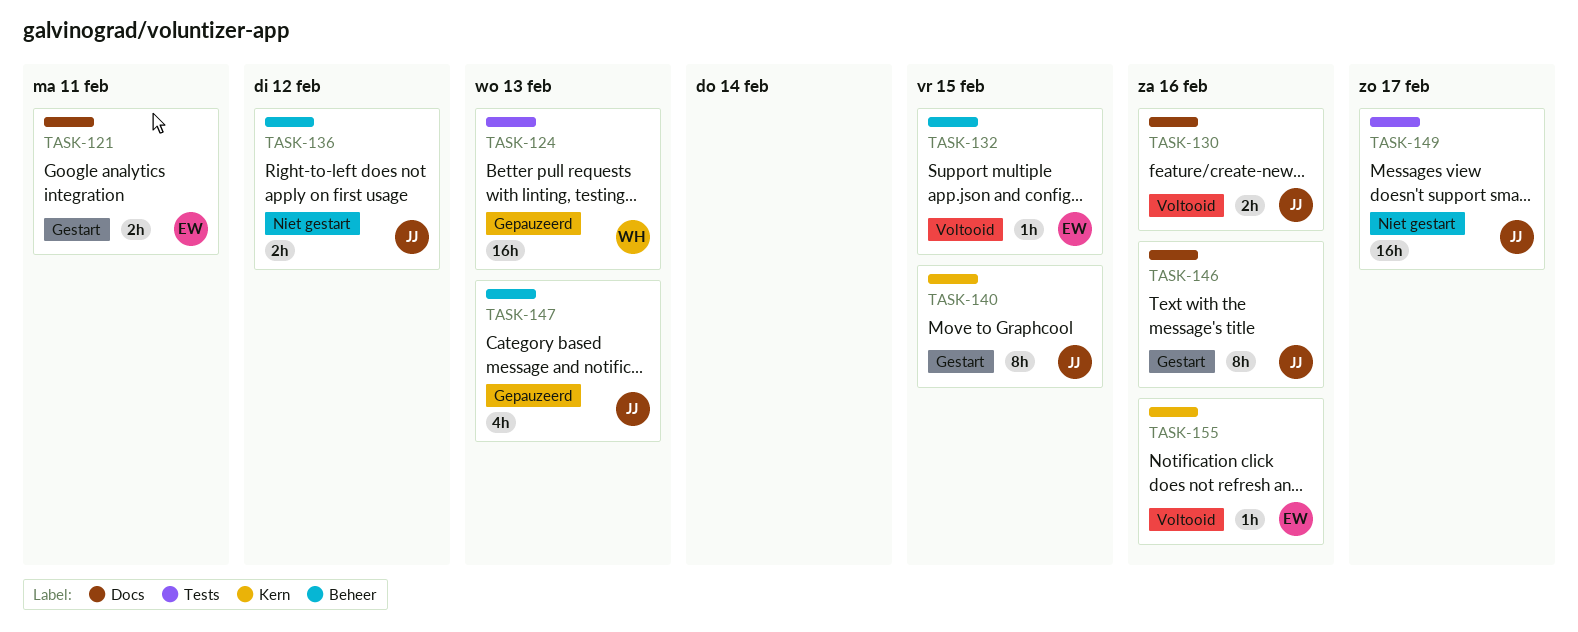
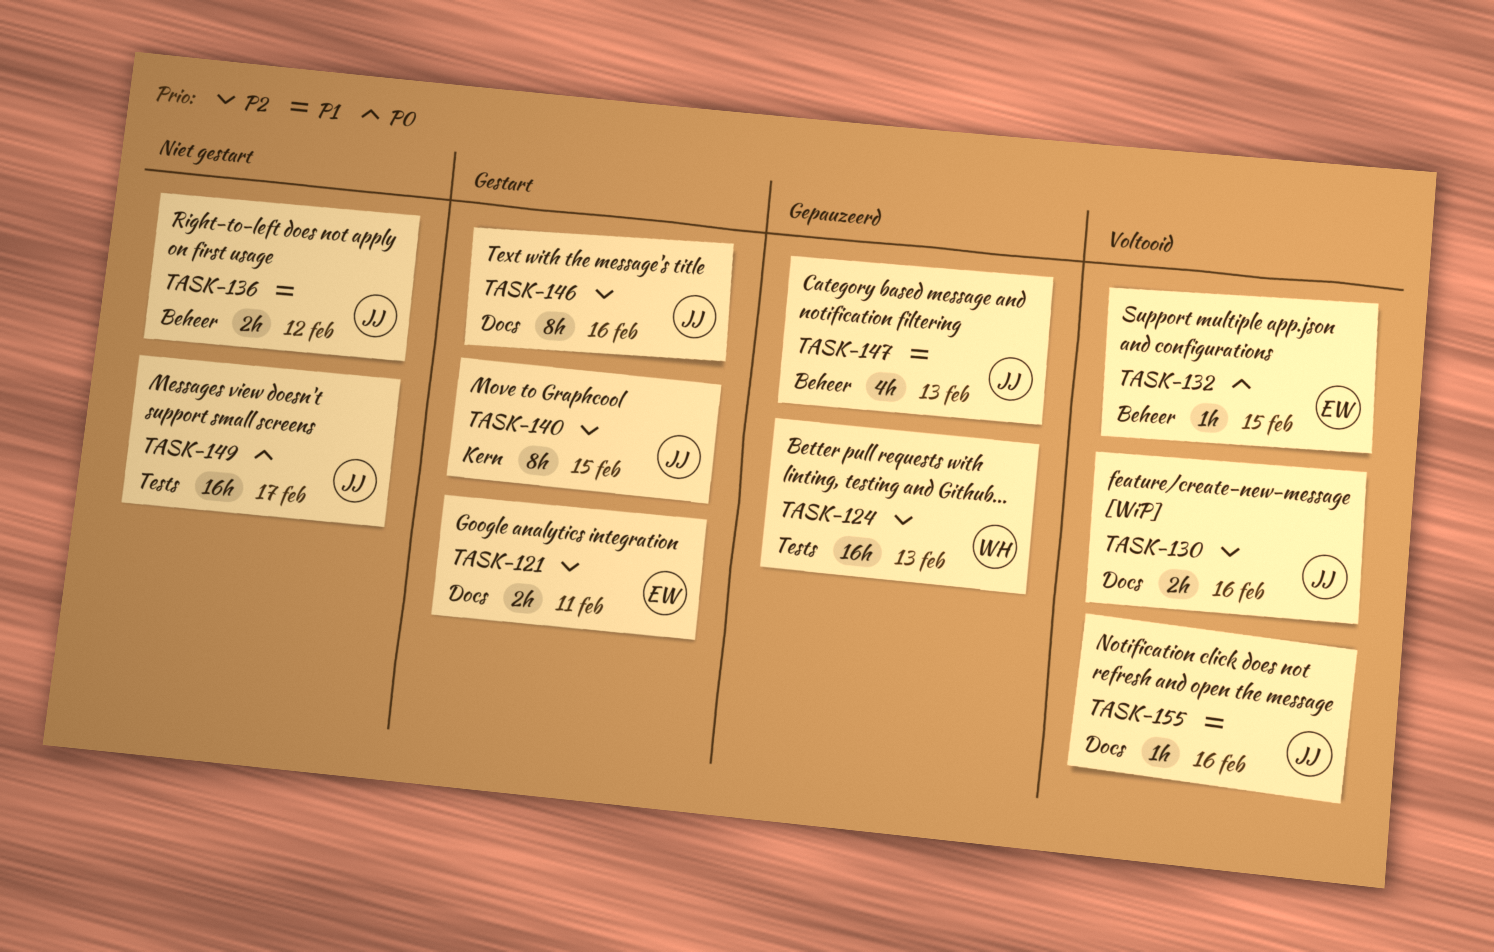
TASK-155, owner: EW -> JJ
TASK-155, label: Kern -> Docs

